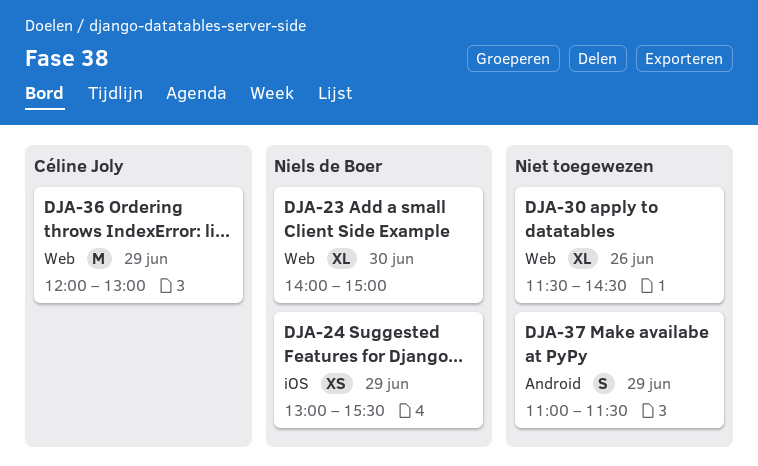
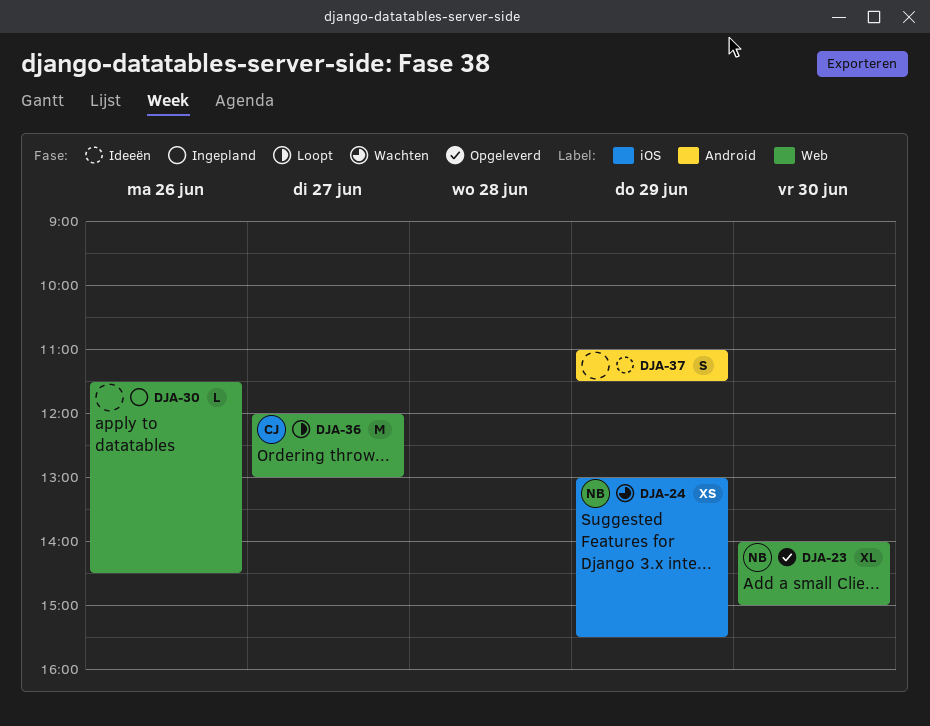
DJA-30, estimate: XL -> L
DJA-36, day: Jun 29 -> Jun 27

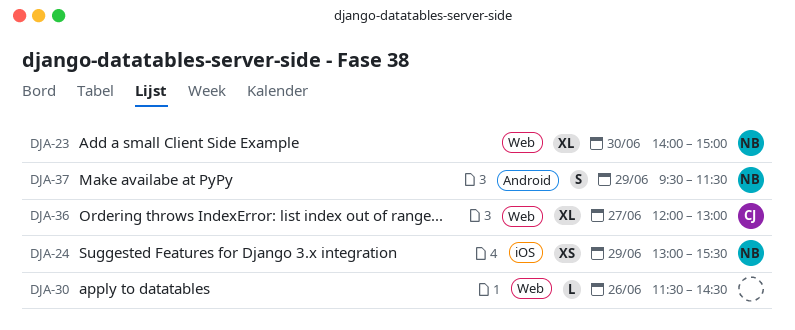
DJA-36, estimate: M -> XL
DJA-37, owner: none -> NB
DJA-37, begins: 11:00 -> 09:30

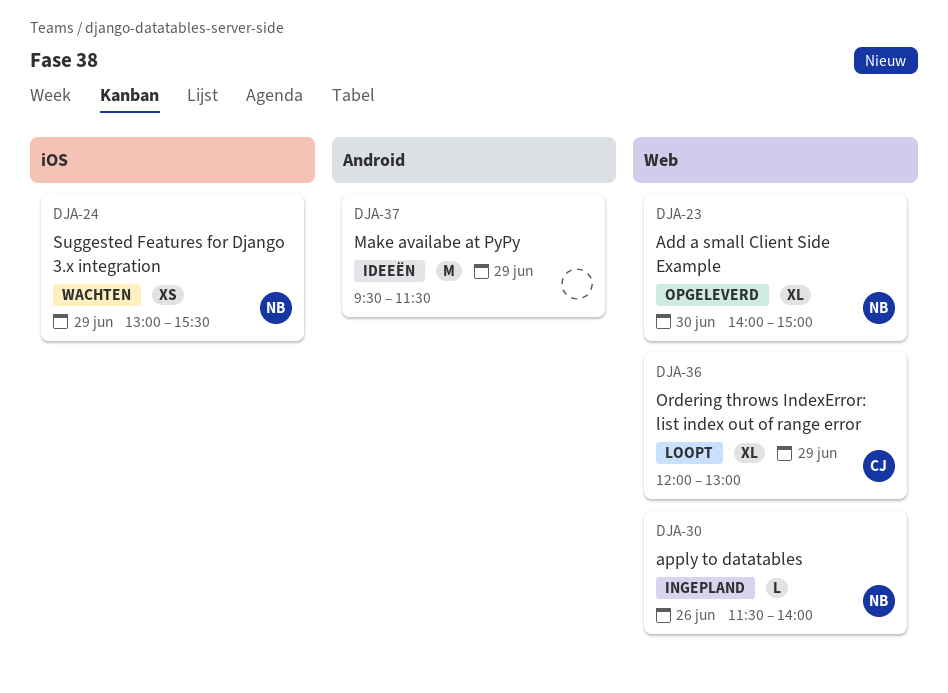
DJA-30, owner: none -> NB
DJA-30, ends: 14:30 -> 14:00
DJA-36, day: Jun 27 -> Jun 29
DJA-37, owner: NB -> none
DJA-37, estimate: S -> M

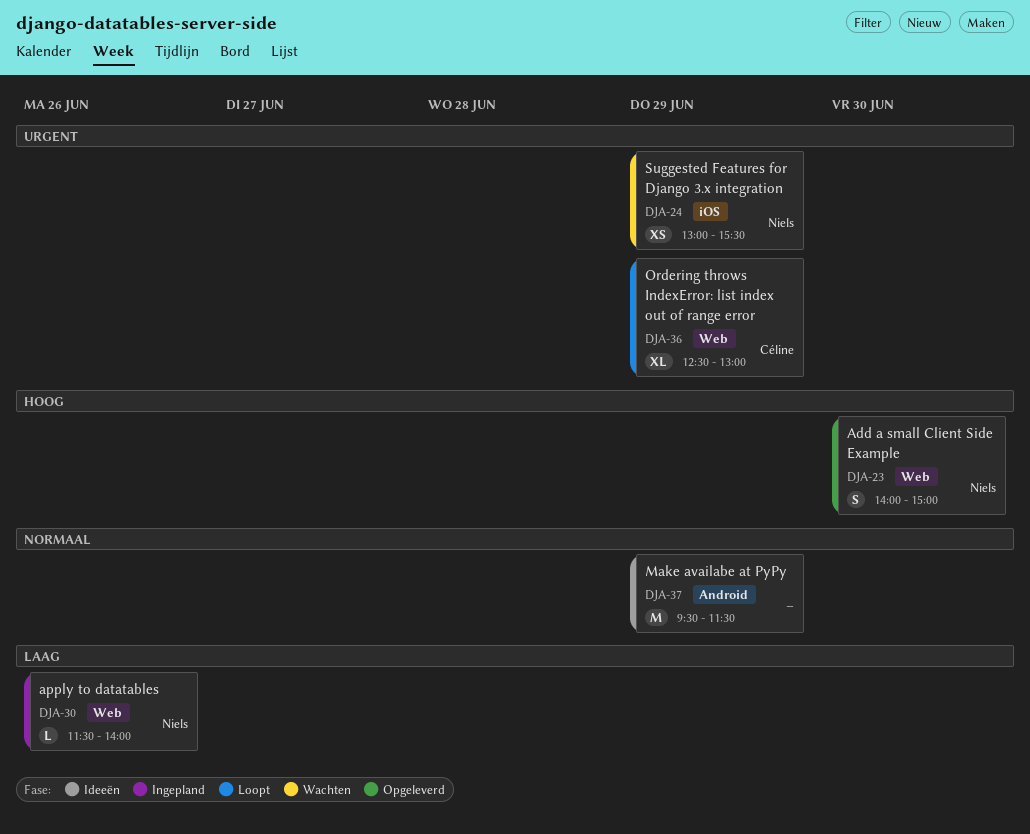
DJA-23, estimate: XL -> S
DJA-36, begins: 12:00 -> 12:30

